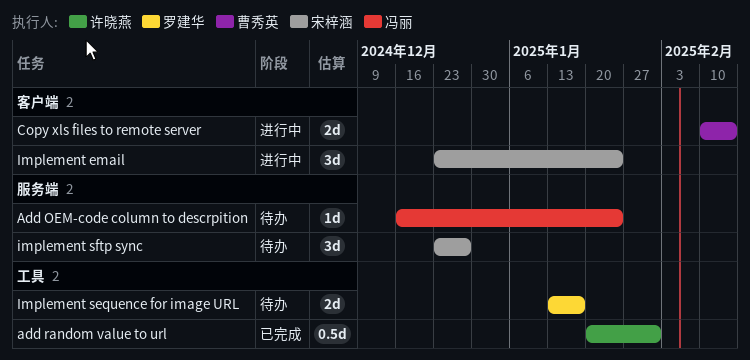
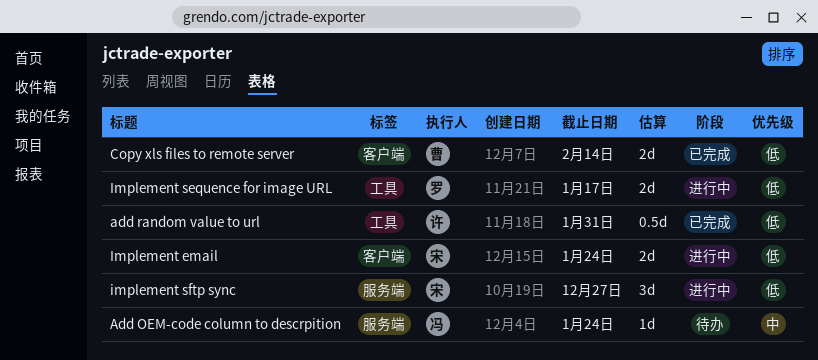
Copy xls files to remote server, status: 进行中 -> 已完成
Implement email, estimate: 3d -> 2d
Implement sequence for image URL, status: 待办 -> 进行中
implement sftp sync, status: 待办 -> 进行中

